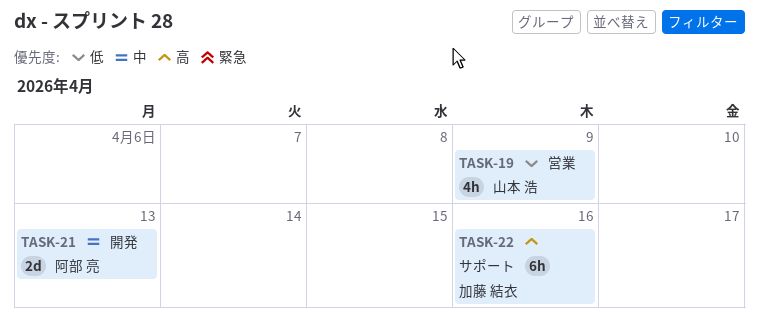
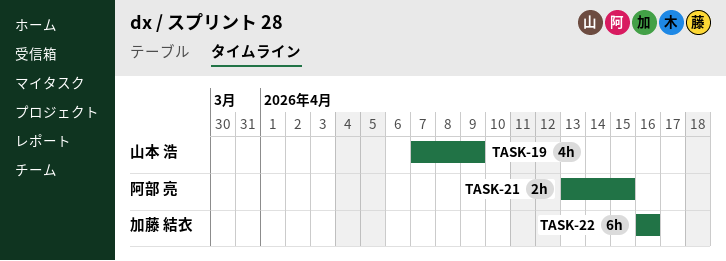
TASK-21, estimate: 2d -> 2h
TASK-21, due: Apr 13 -> Apr 15

